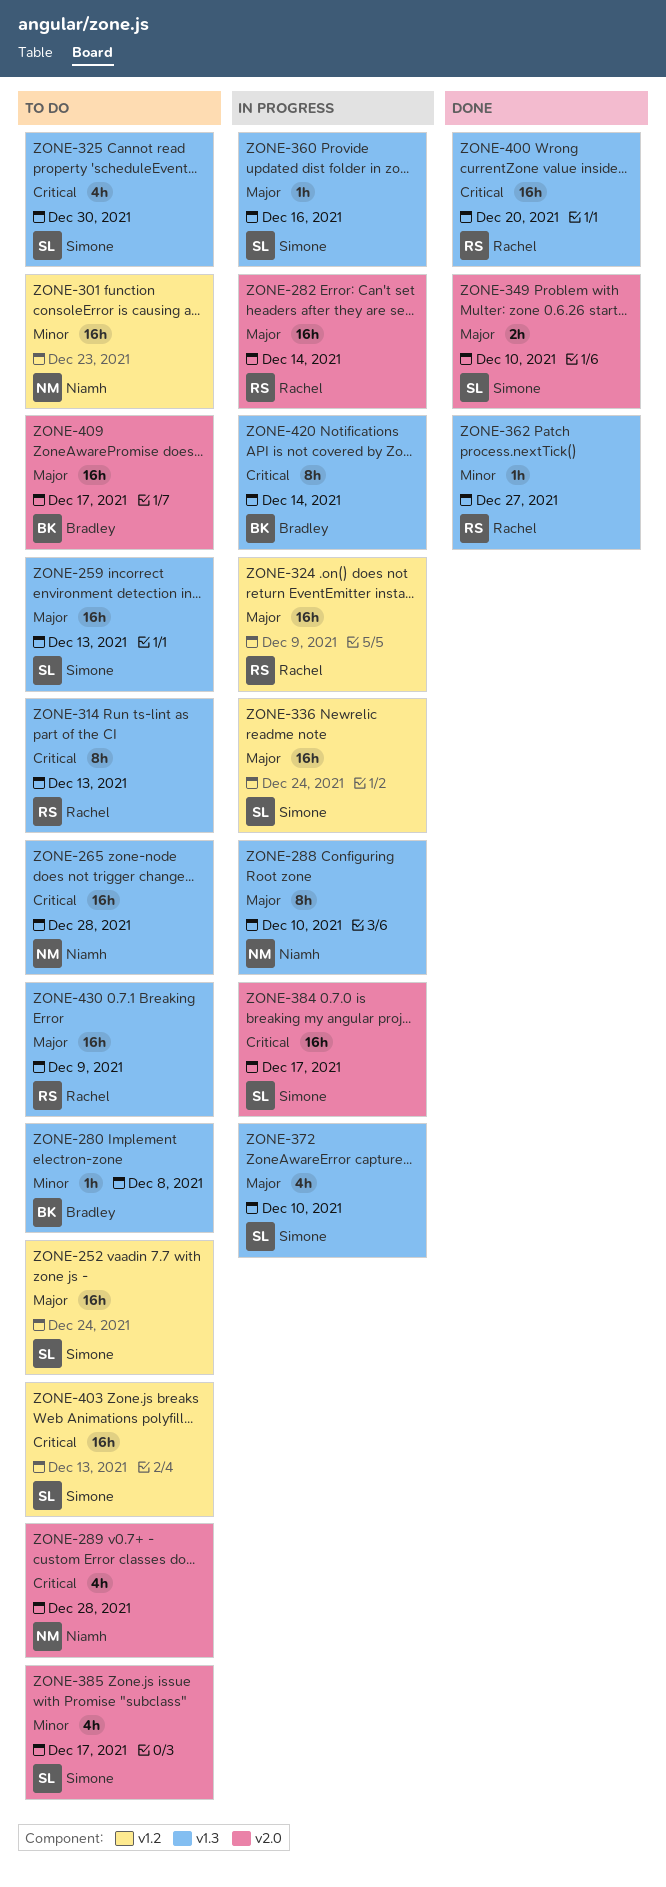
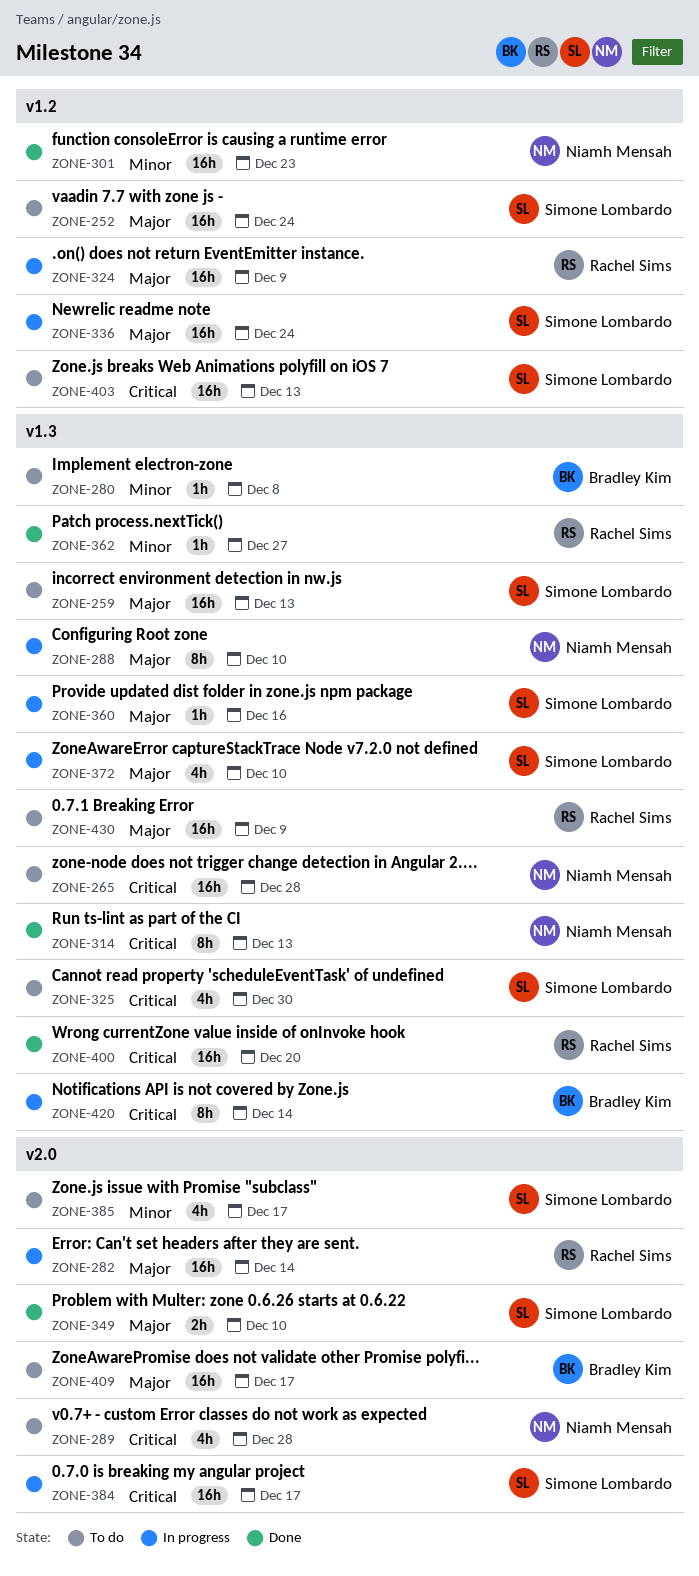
ZONE-301, status: To do -> Done
ZONE-314, status: To do -> Done
ZONE-314, owner: Rachel Sims -> Niamh Mensah

